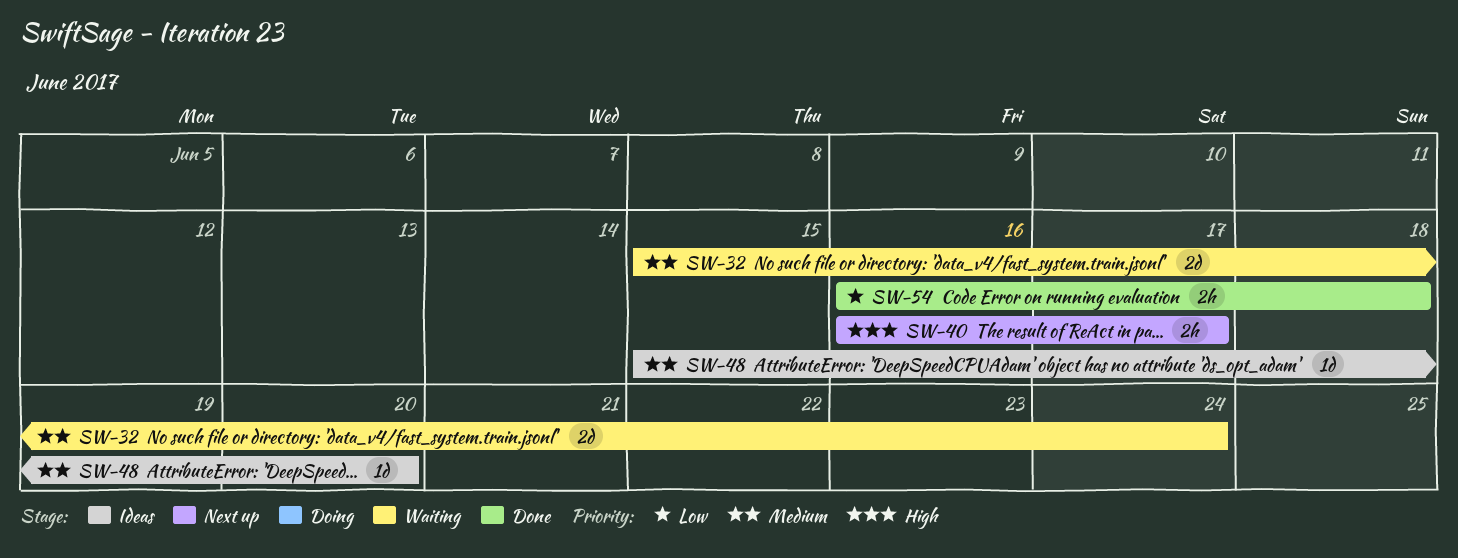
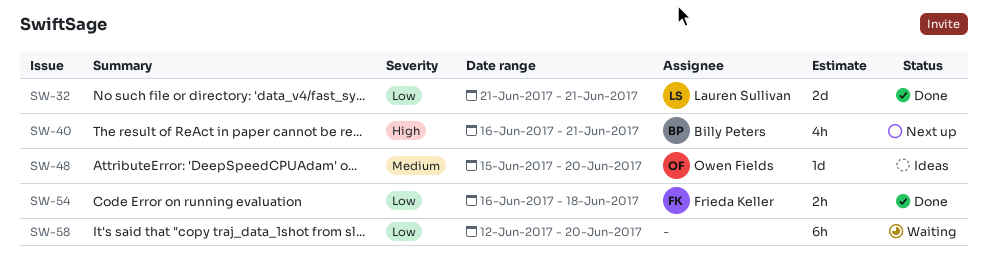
SW-32, status: Waiting -> Done
SW-32, priority: Medium -> Low
SW-32, start: Jun 15 -> Jun 21
SW-32, due: Jun 24 -> Jun 21
SW-40, estimate: 2h -> 4h
SW-40, due: Jun 17 -> Jun 21
SW-58: none -> present

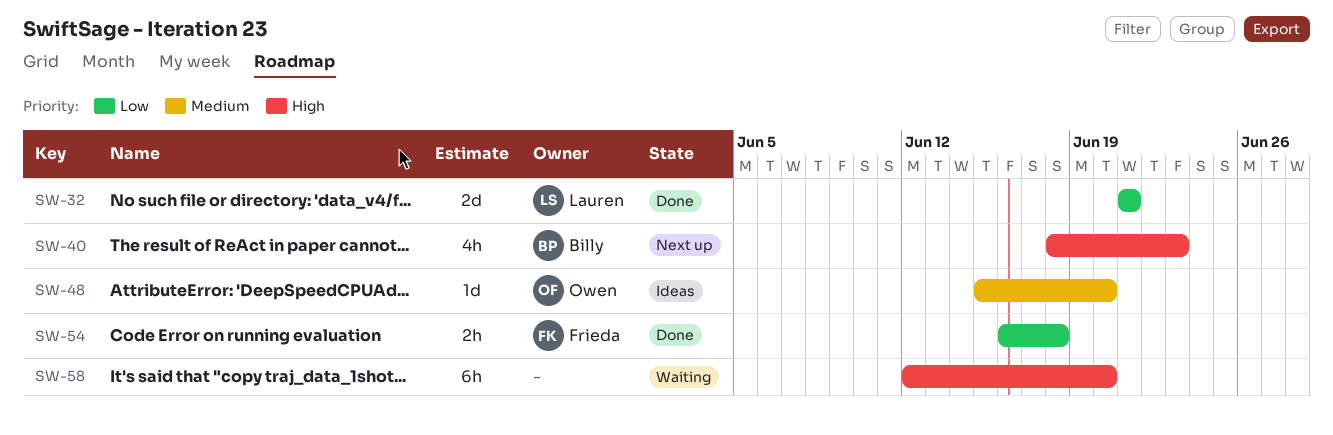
SW-40, start: Jun 16 -> Jun 18
SW-40, due: Jun 21 -> Jun 23
SW-58, priority: Low -> High

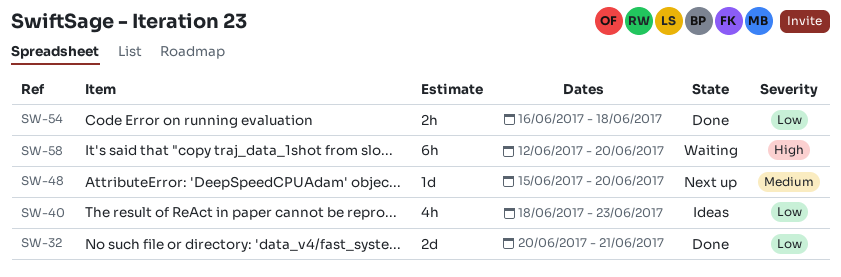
SW-32, start: Jun 21 -> Jun 20
SW-40, status: Next up -> Ideas
SW-40, priority: High -> Low
SW-48, status: Ideas -> Next up

